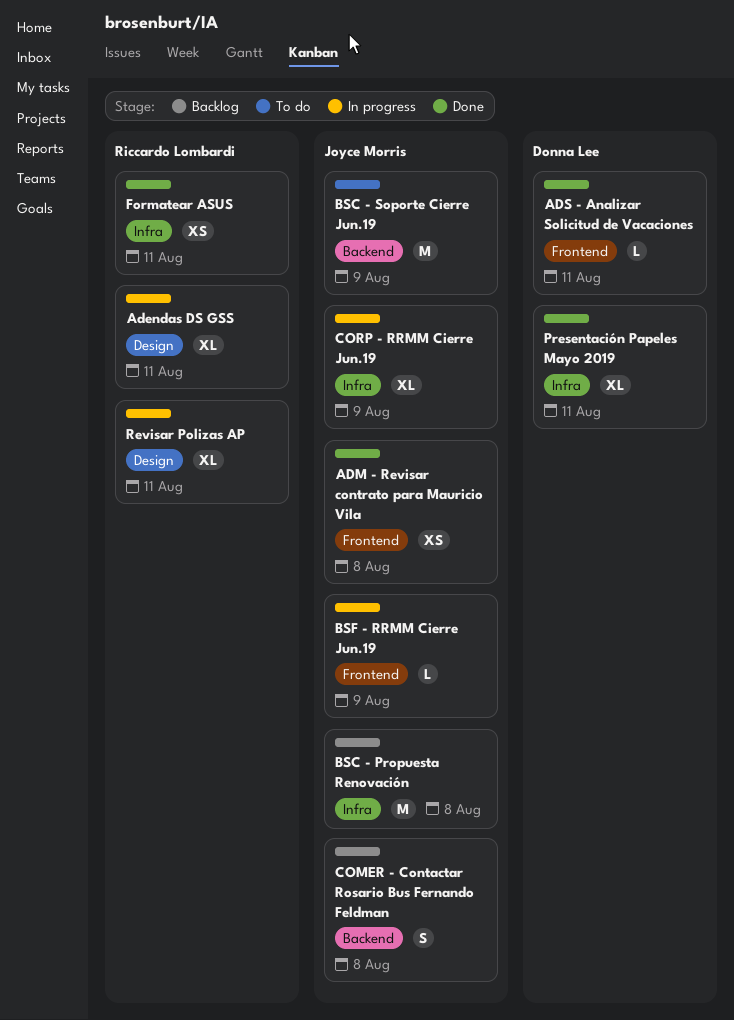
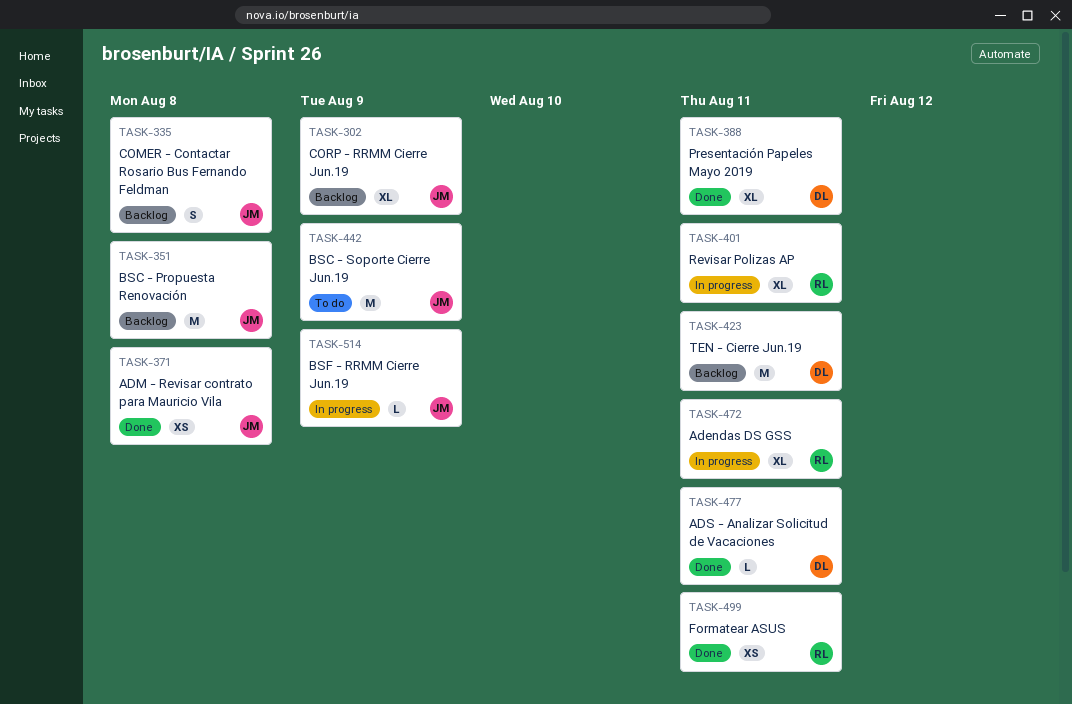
CORP - RRMM Cierre Jun.19, status: In progress -> Backlog
TEN - Cierre Jun.19: none -> present

